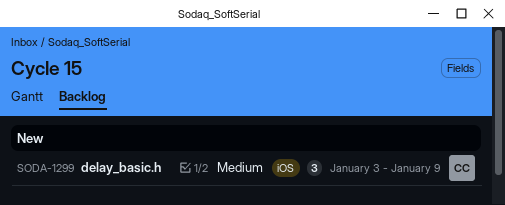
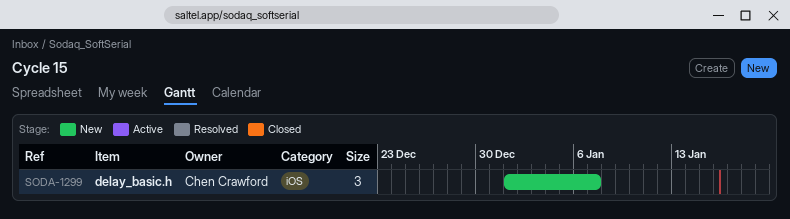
SODA-1299, start: Jan 3 -> Jan 1
SODA-1299, due: Jan 9 -> Jan 7

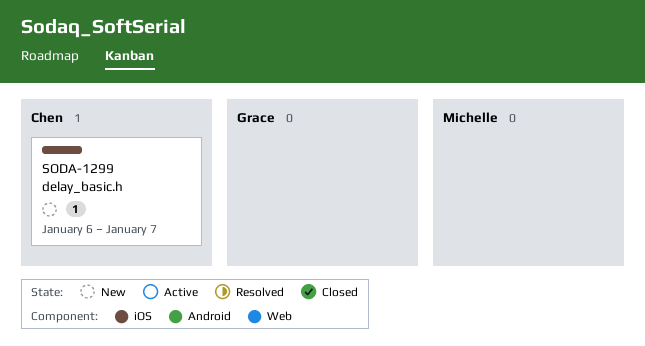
SODA-1299, estimate: 3 -> 1
SODA-1299, start: Jan 1 -> Jan 6

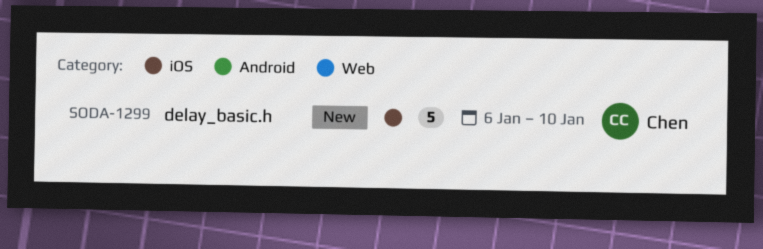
SODA-1299, estimate: 1 -> 5
SODA-1299, due: Jan 7 -> Jan 10

